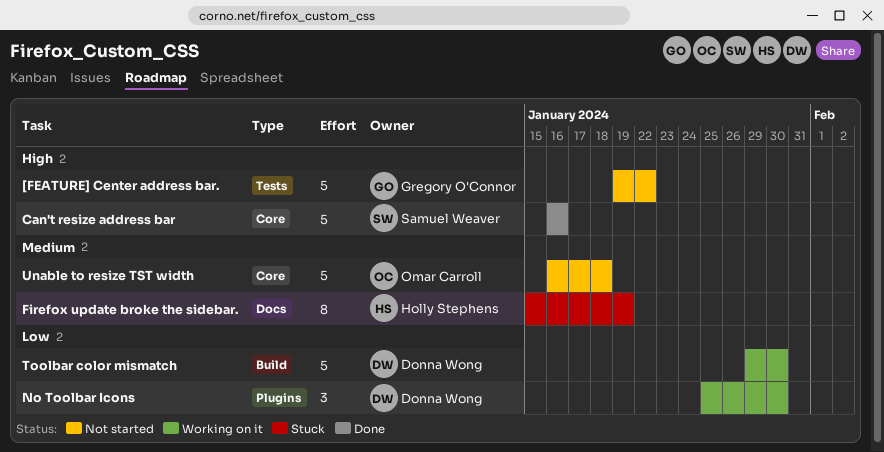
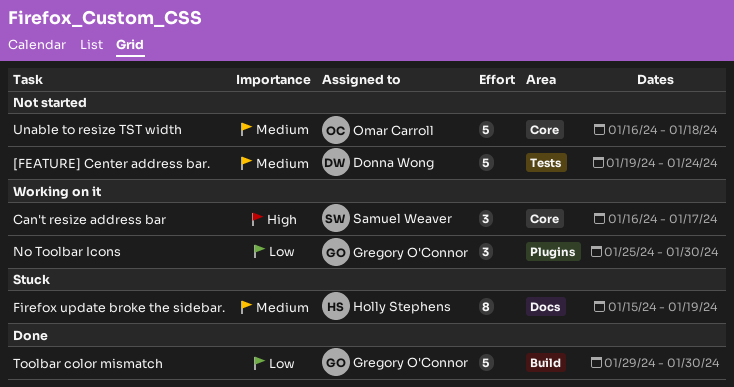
[FEATURE] Center address bar., owner: Gregory O'Connor -> Donna Wong
[FEATURE] Center address bar., priority: High -> Medium
[FEATURE] Center address bar., due: Jan 22 -> Jan 24
Can't resize address bar, status: Done -> Working on it
Can't resize address bar, estimate: 5 -> 3
Can't resize address bar, due: Jan 16 -> Jan 17
No Toolbar Icons, owner: Donna Wong -> Gregory O'Connor
Toolbar color mismatch, status: Working on it -> Done
Toolbar color mismatch, owner: Donna Wong -> Gregory O'Connor

